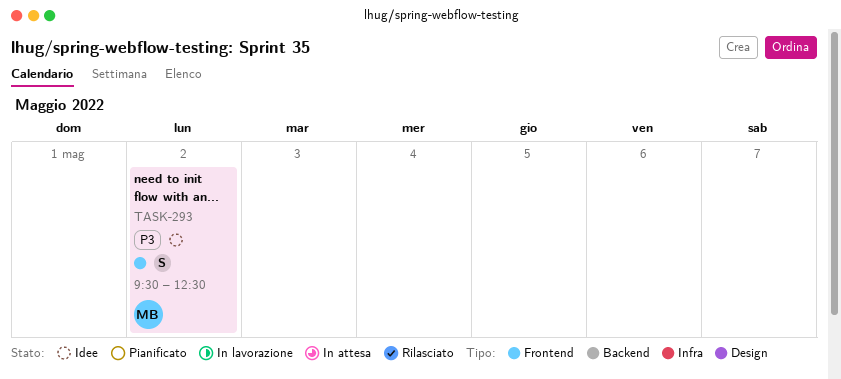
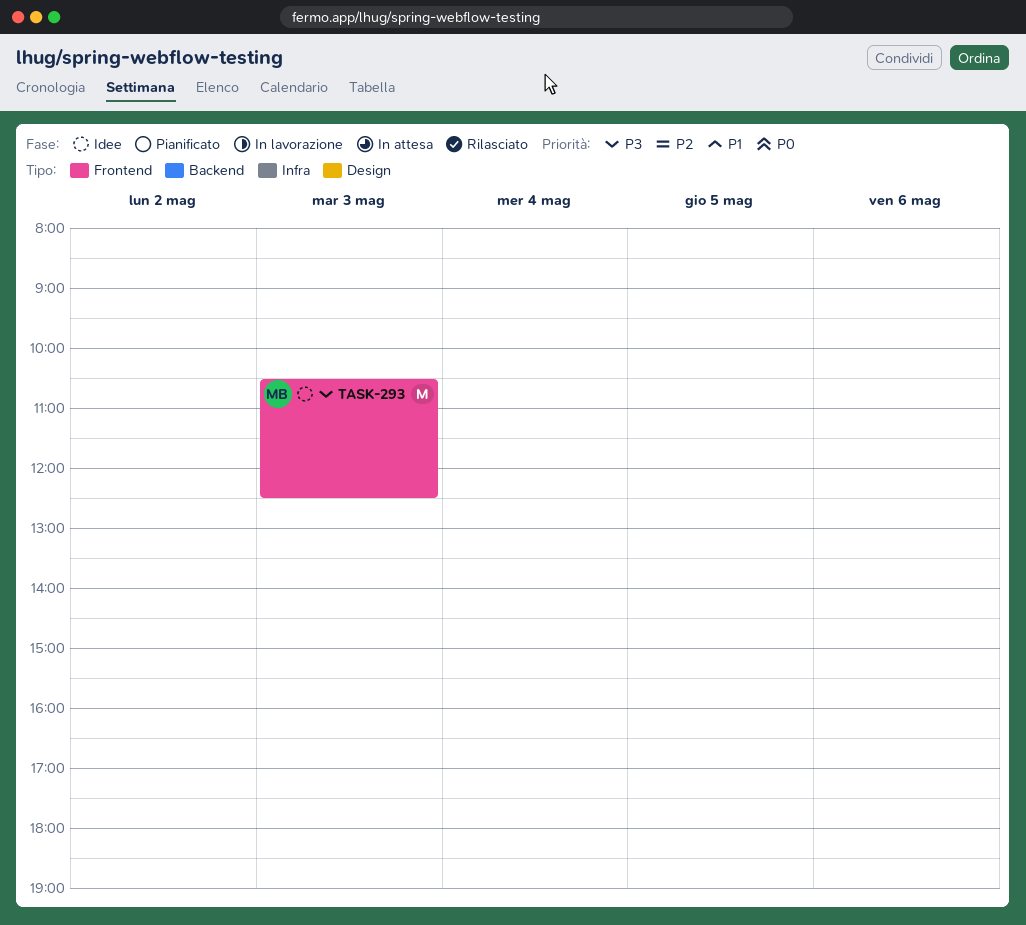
TASK-293, estimate: S -> M
TASK-293, day: May 2 -> May 3
TASK-293, begins: 09:30 -> 10:30

